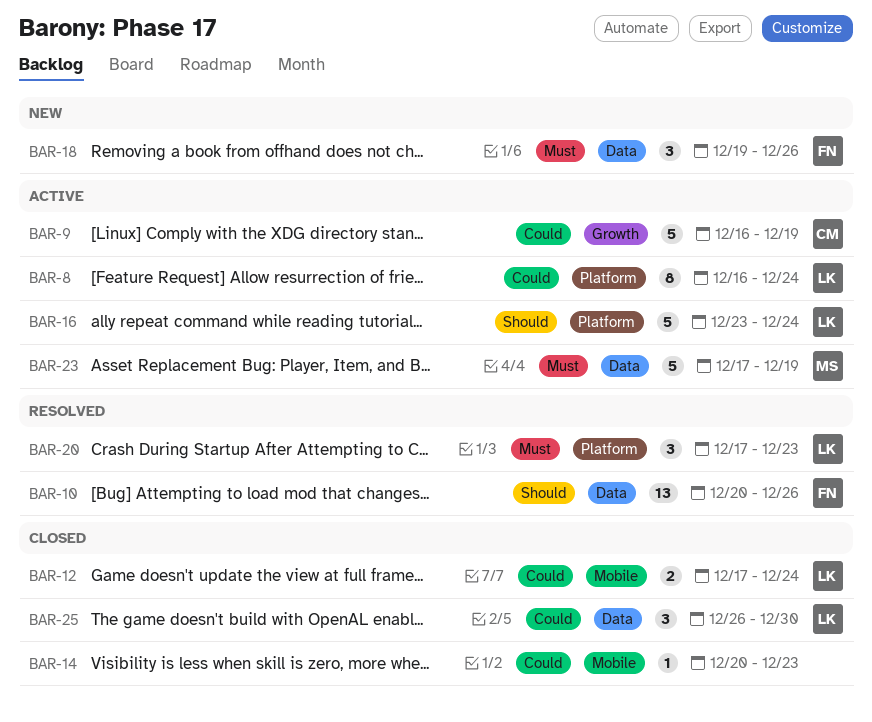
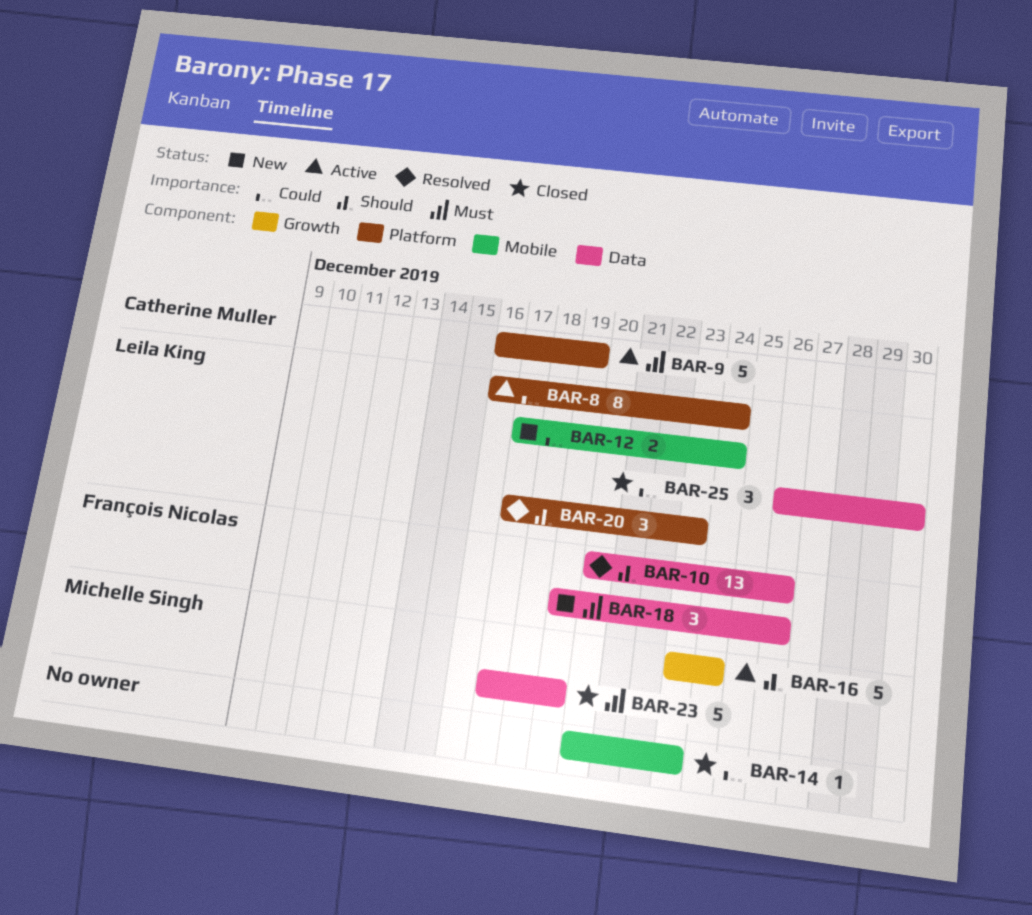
BAR-9, priority: Could -> Must
BAR-9, label: Growth -> Platform
BAR-12, status: Closed -> New
BAR-16, owner: Leila King -> Michelle Singh
BAR-16, label: Platform -> Growth
BAR-20, priority: Must -> Should
BAR-23, status: Active -> Closed

